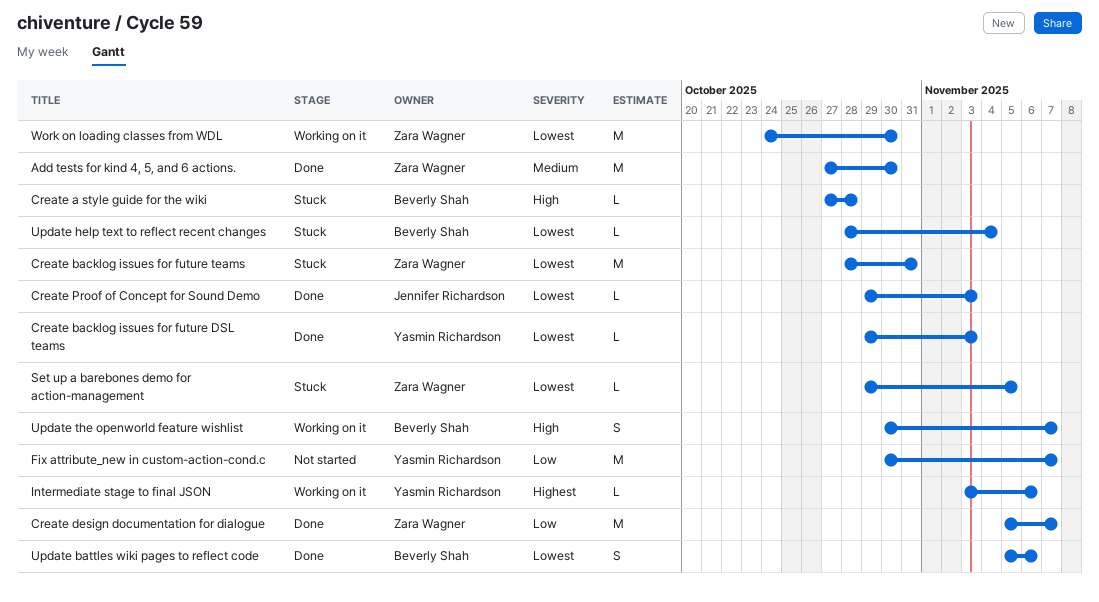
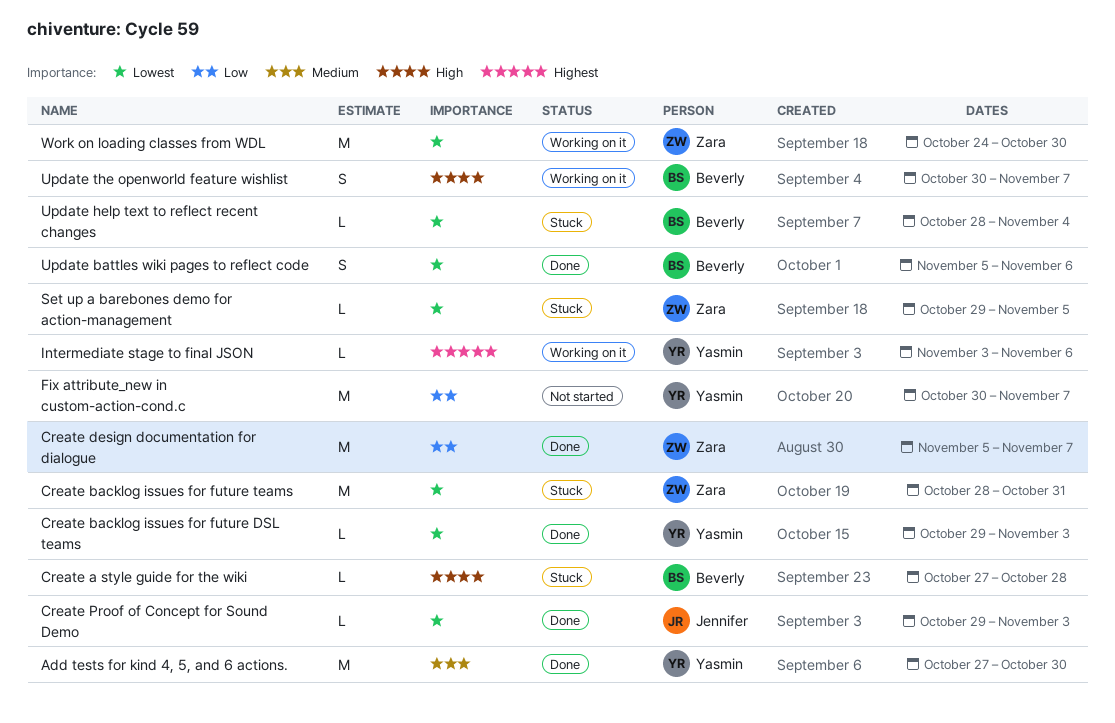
Add tests for kind 4, 5, and 6 actions., owner: Zara Wagner -> Yasmin Richardson

